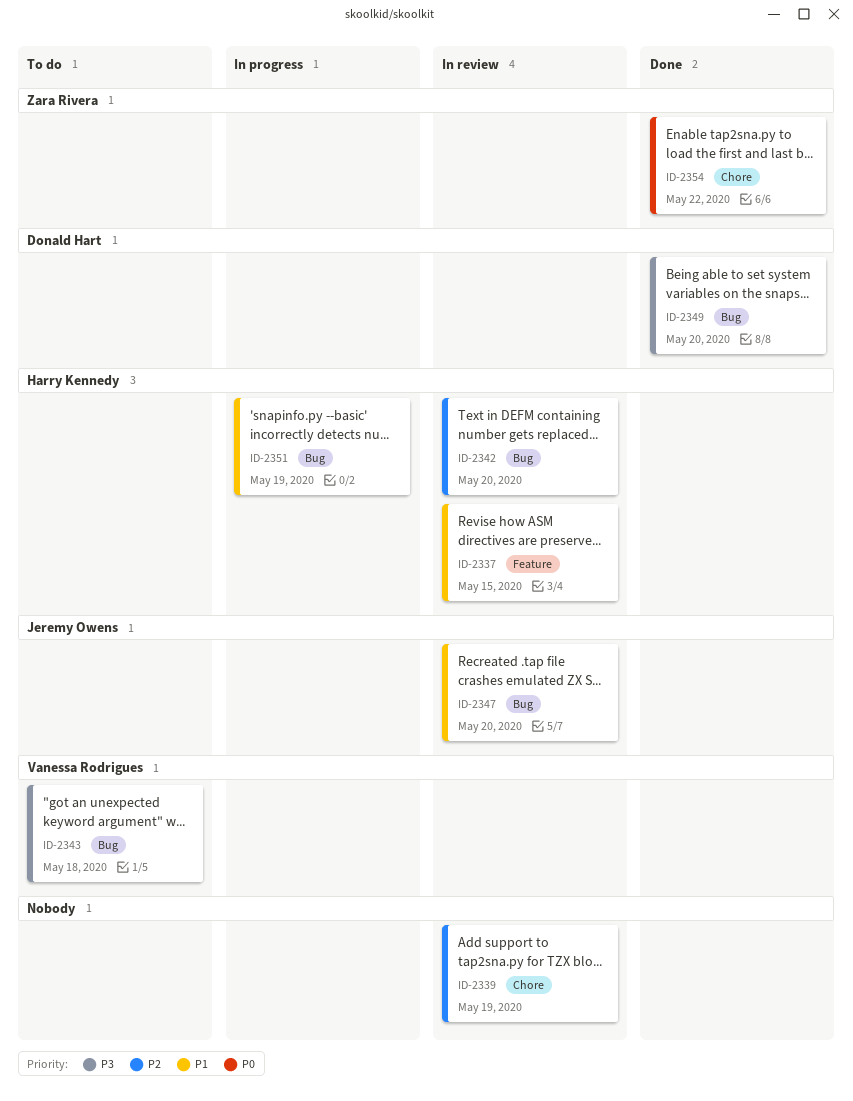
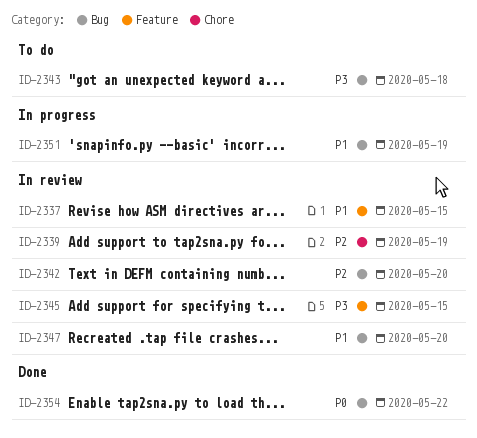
ID-2345: none -> present
ID-2349: present -> none
ID-2354, label: Chore -> Bug

